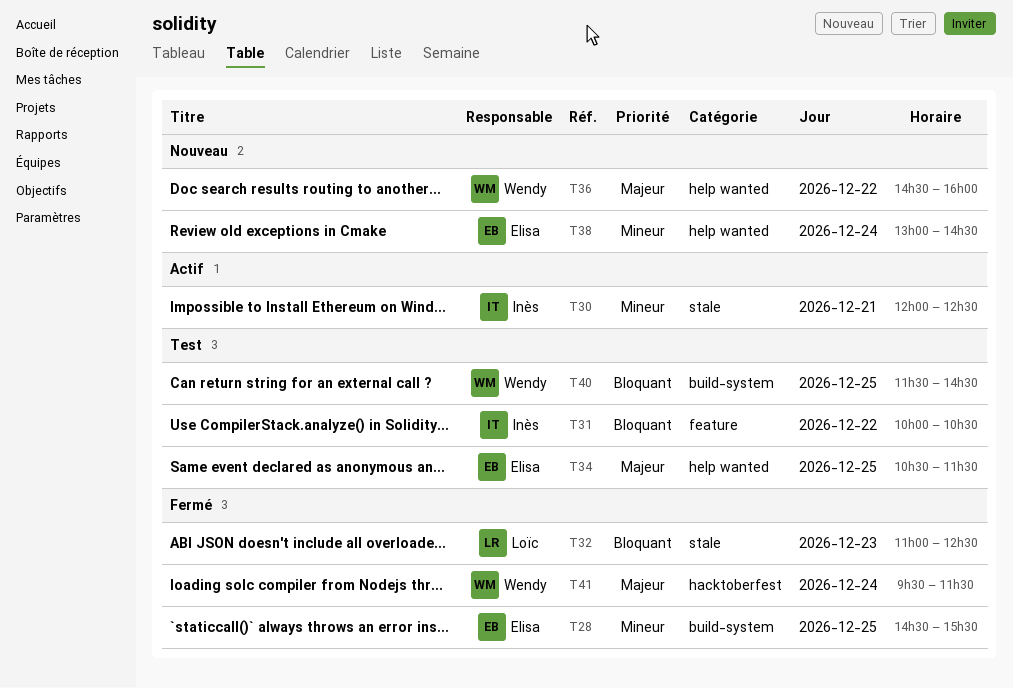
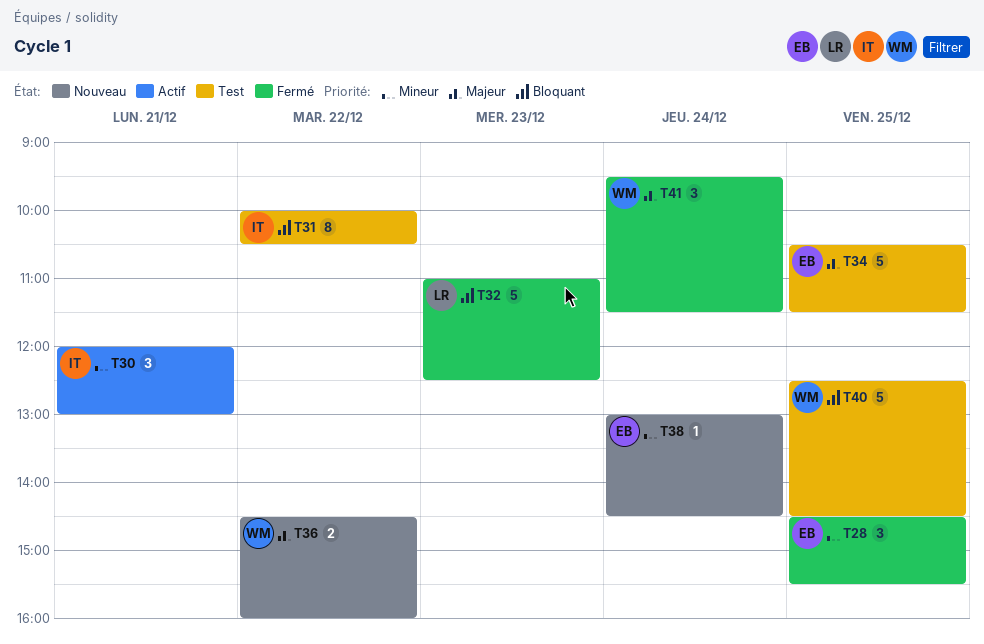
T30, ends: 12:30 -> 13:00
T40, begins: 11:30 -> 12:30

